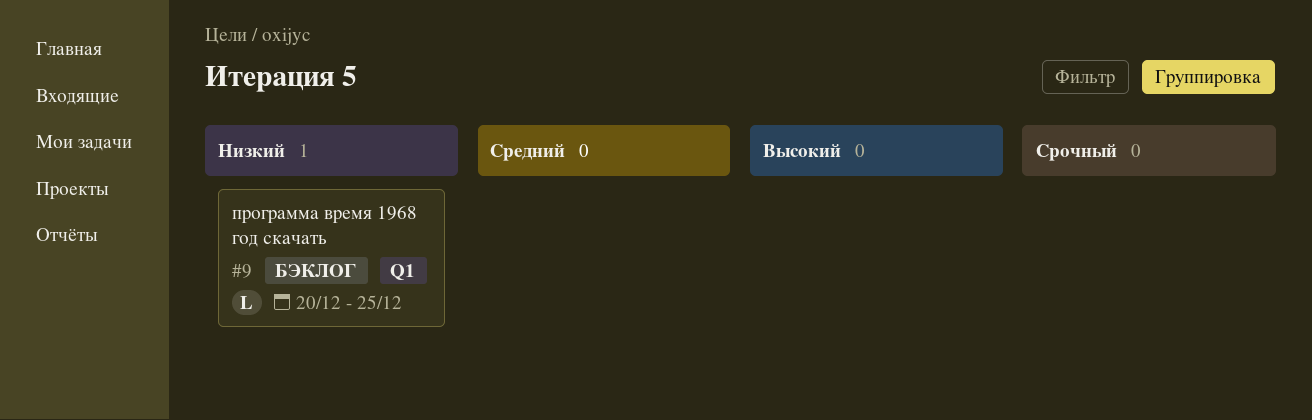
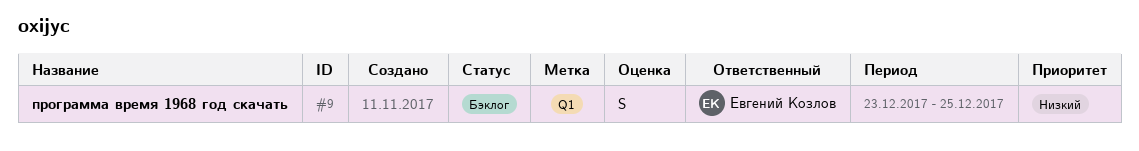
#9, estimate: L -> S
#9, start: Dec 20 -> Dec 23

